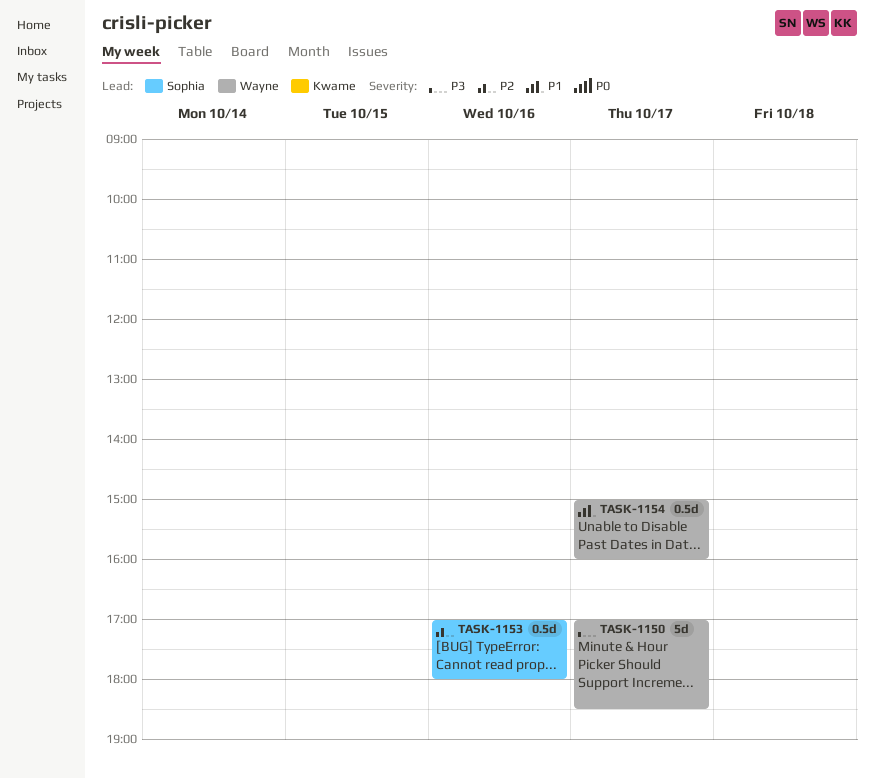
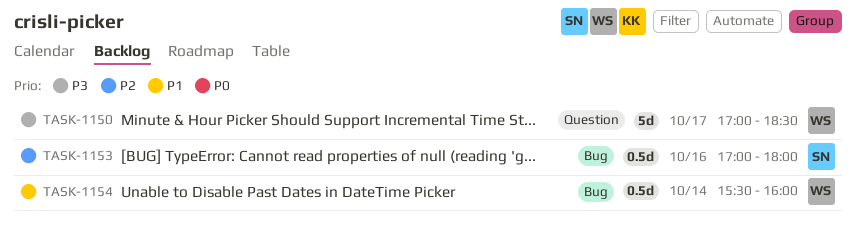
TASK-1154, day: Oct 17 -> Oct 14
TASK-1154, begins: 15:00 -> 15:30

